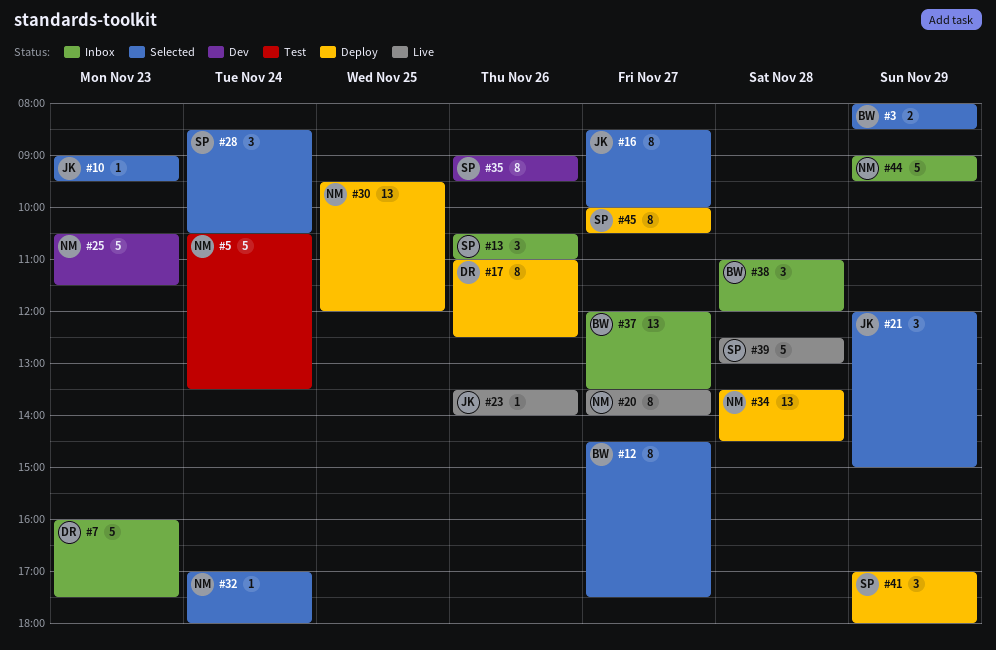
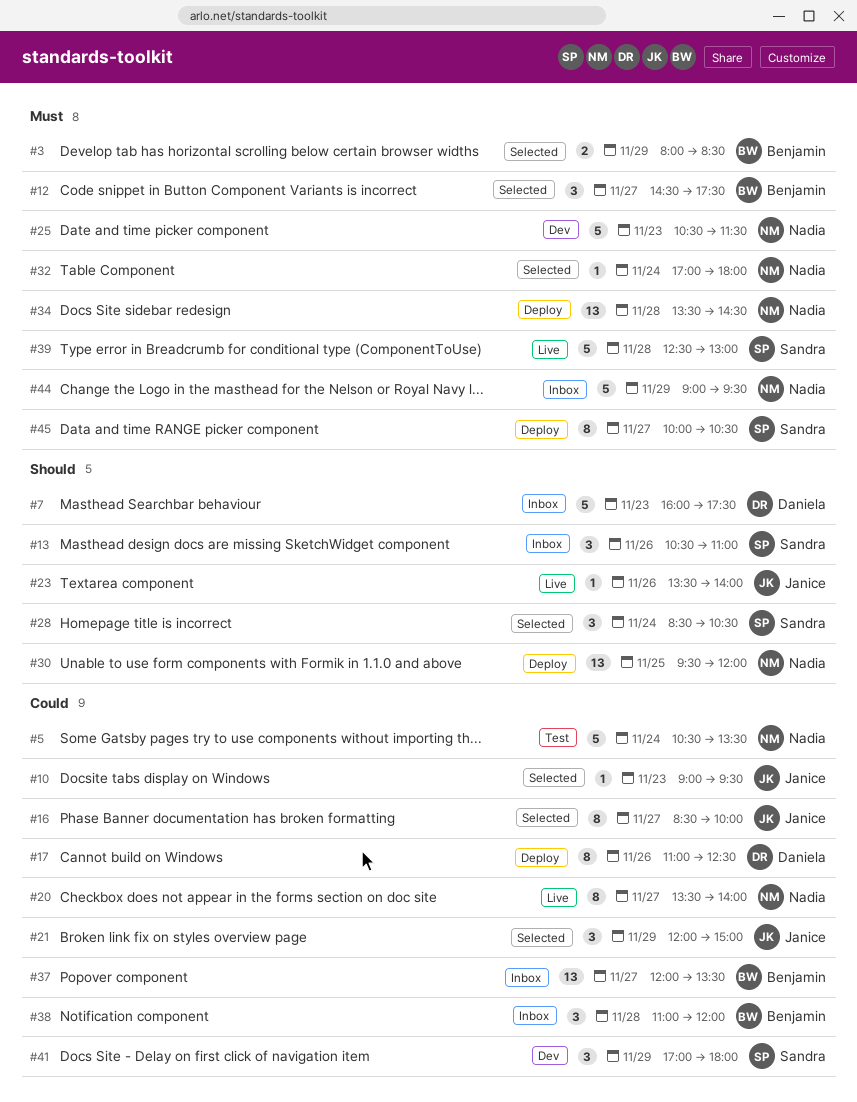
#12, estimate: 8 -> 3
#35: present -> none
#41, status: Deploy -> Dev

